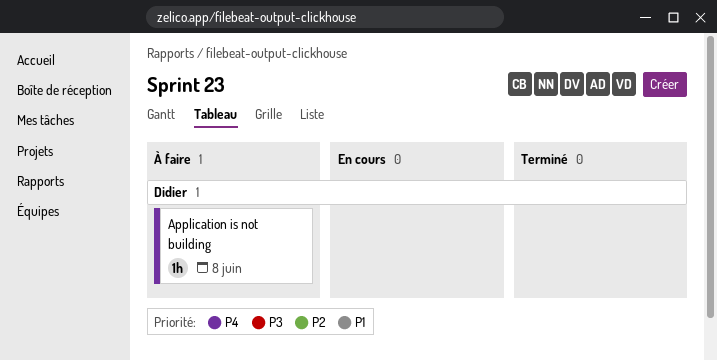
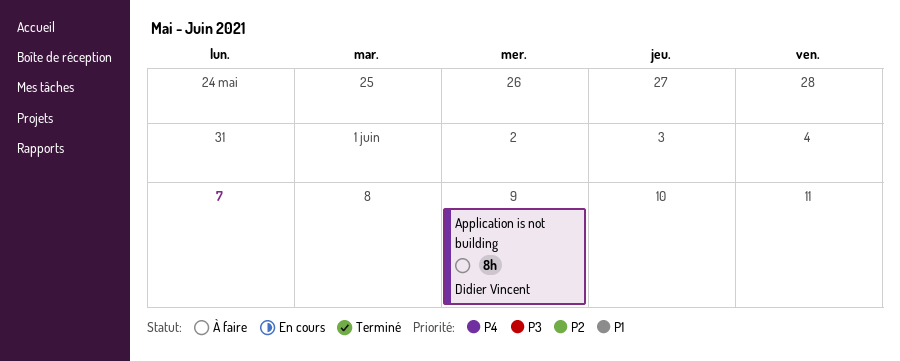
Application is not building, estimate: 1h -> 8h
Application is not building, due: Jun 8 -> Jun 9

